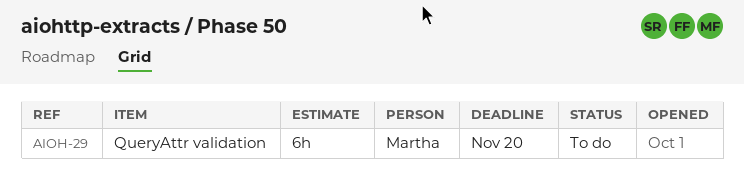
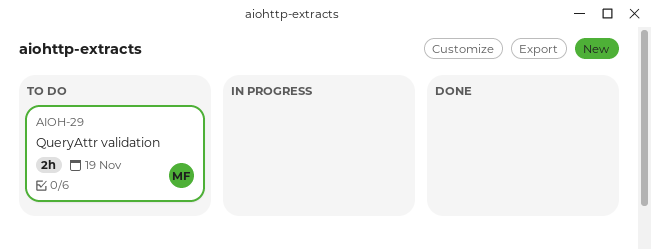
AIOH-29, estimate: 6h -> 2h
AIOH-29, due: Nov 20 -> Nov 19

